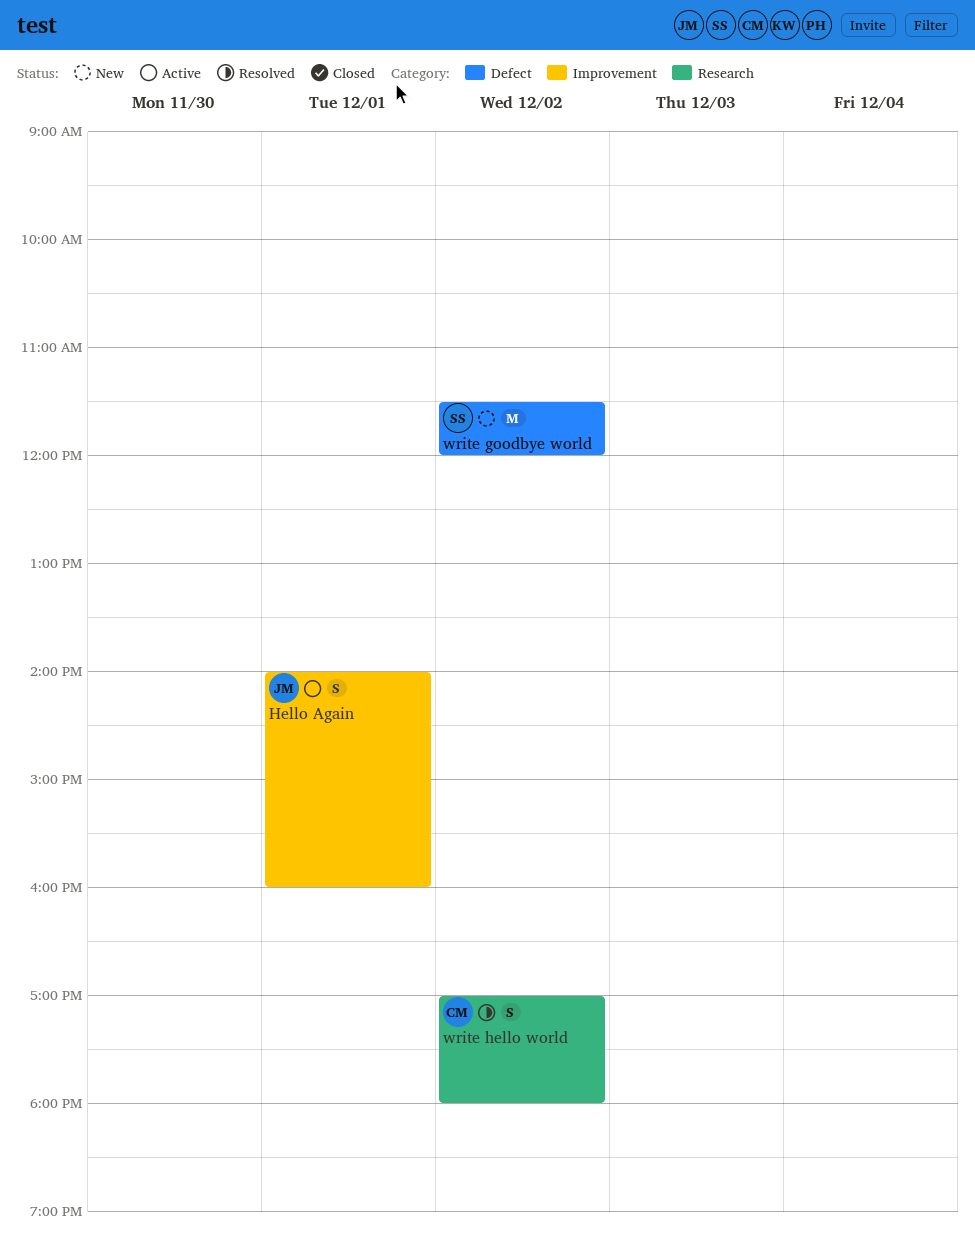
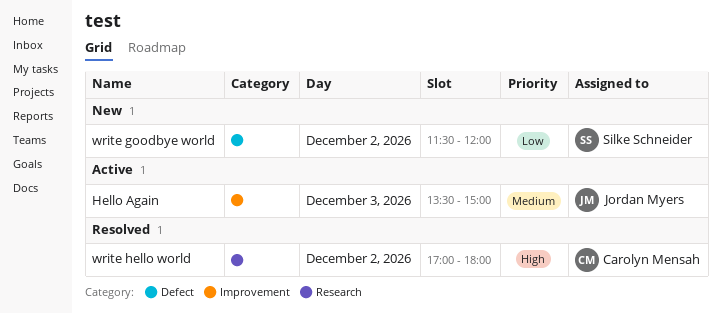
Hello Again, day: Dec 1 -> Dec 3
Hello Again, begins: 14:00 -> 13:30
Hello Again, ends: 16:00 -> 15:00

